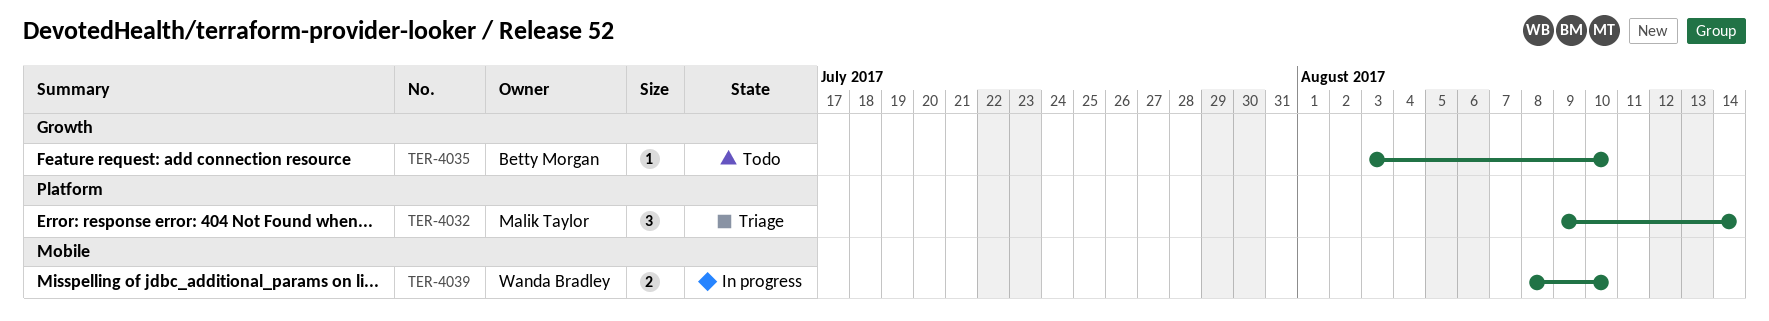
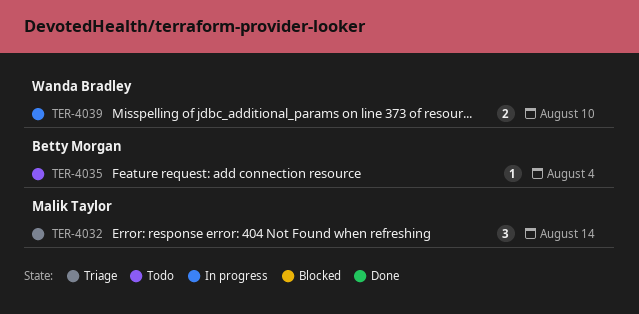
TER-4035, due: Aug 10 -> Aug 4

